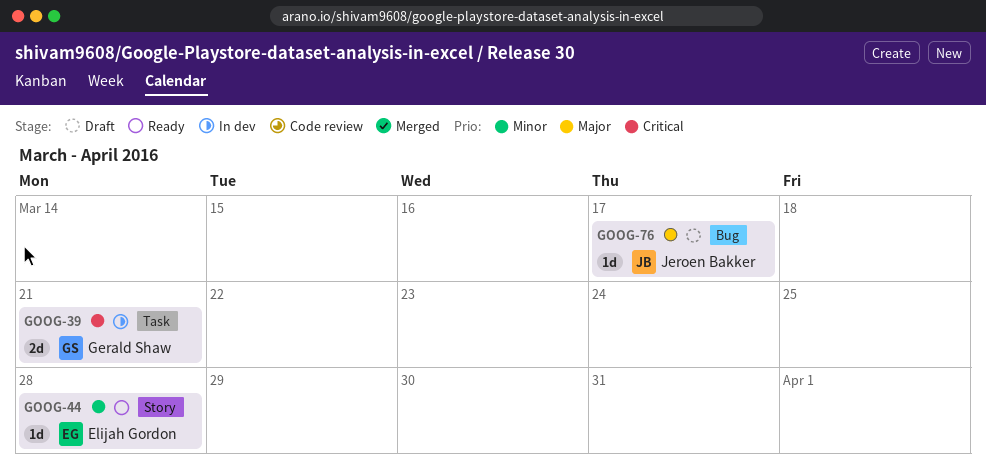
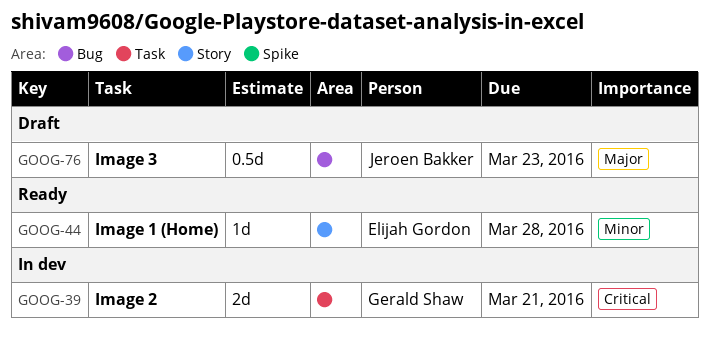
GOOG-76, estimate: 1d -> 0.5d
GOOG-76, due: Mar 17 -> Mar 23

